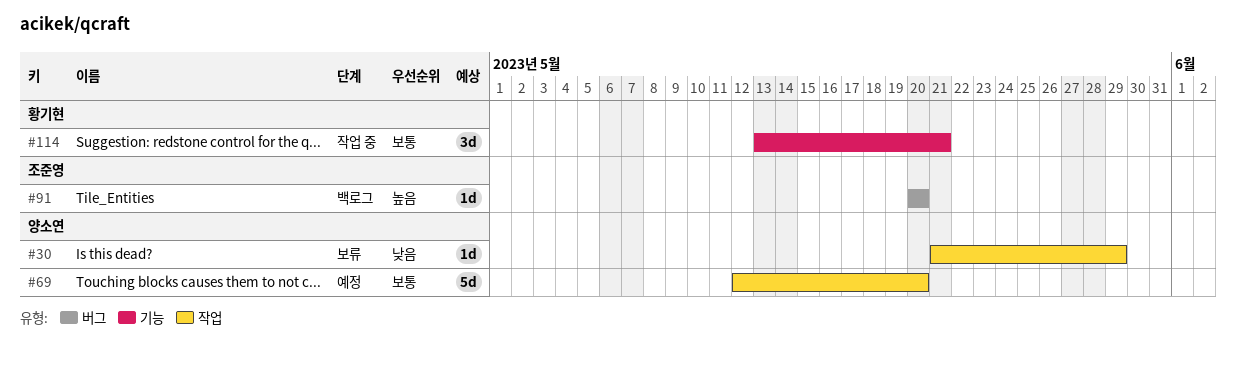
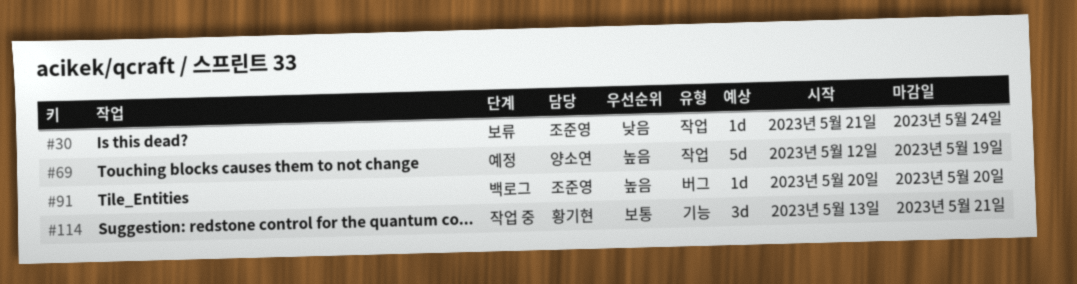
#30, owner: 양소연 -> 조준영
#30, due: May 29 -> May 24
#69, priority: 보통 -> 높음
#69, due: May 20 -> May 19

